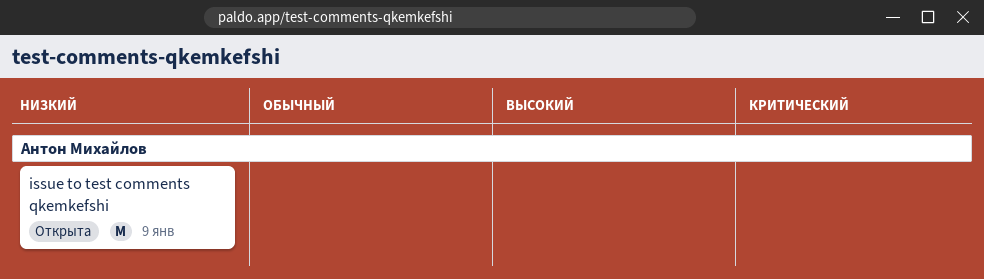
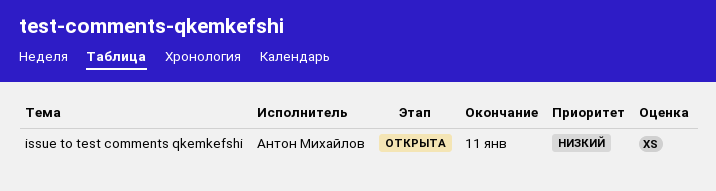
issue to test comments qkemkefshi, estimate: M -> XS
issue to test comments qkemkefshi, due: Jan 9 -> Jan 11

